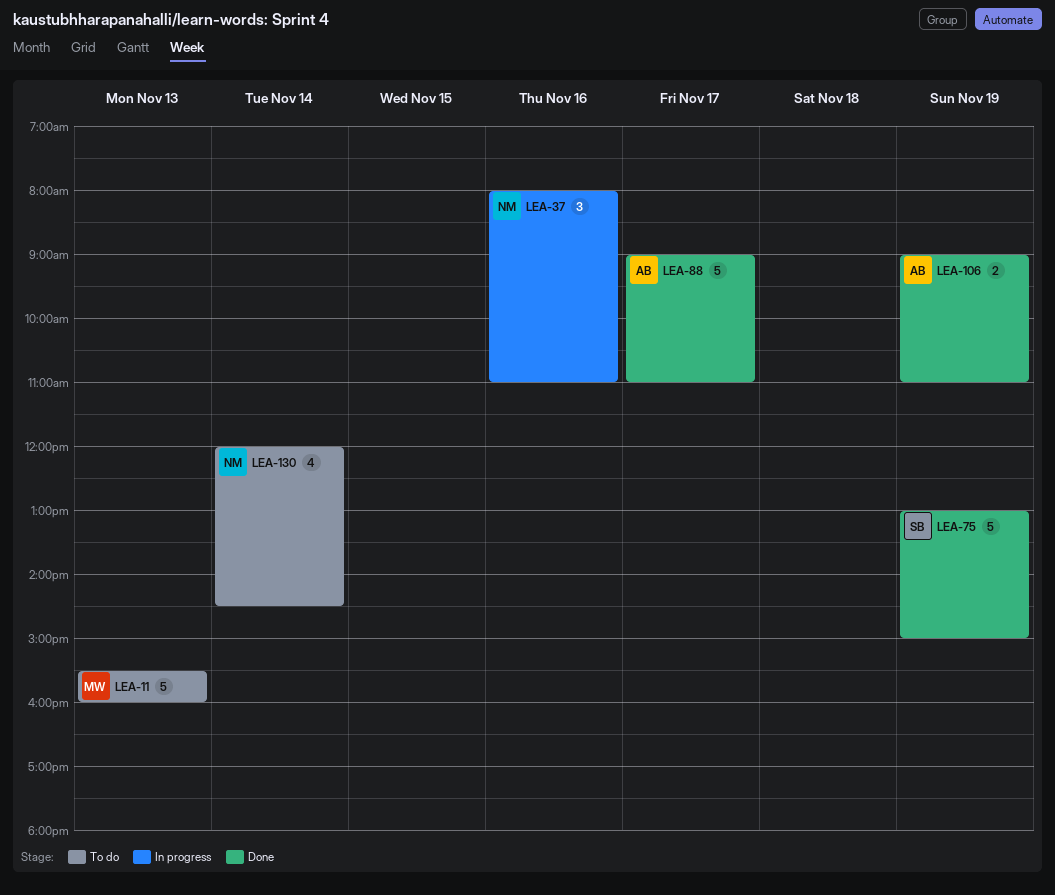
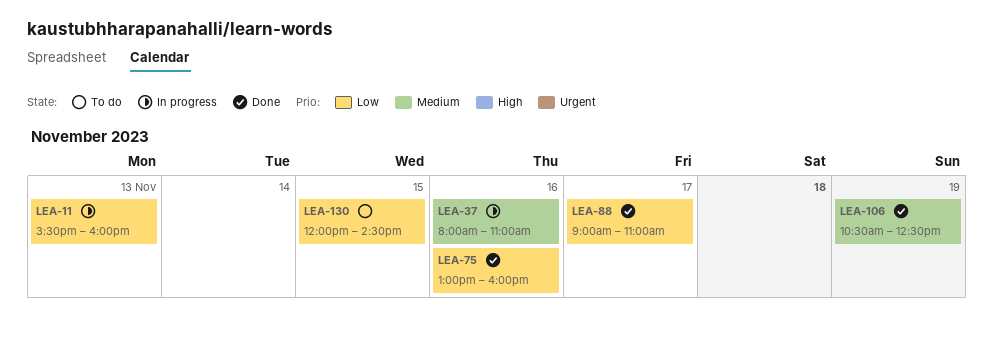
LEA-11, status: To do -> In progress
LEA-75, day: Nov 19 -> Nov 16
LEA-75, ends: 15:00 -> 16:00
LEA-106, begins: 09:00 -> 10:30
LEA-106, ends: 11:00 -> 12:30
LEA-130, day: Nov 14 -> Nov 15

